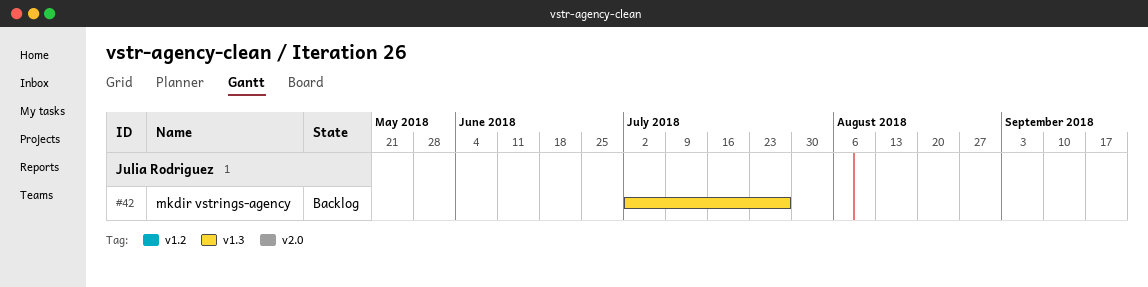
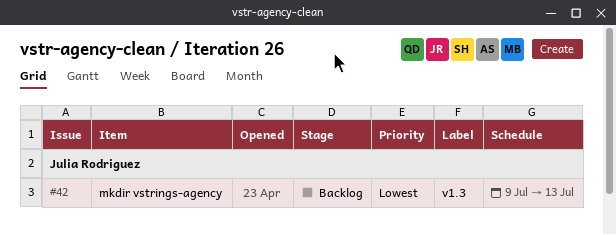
#42, start: Jul 2 -> Jul 9
#42, due: Jul 27 -> Jul 13

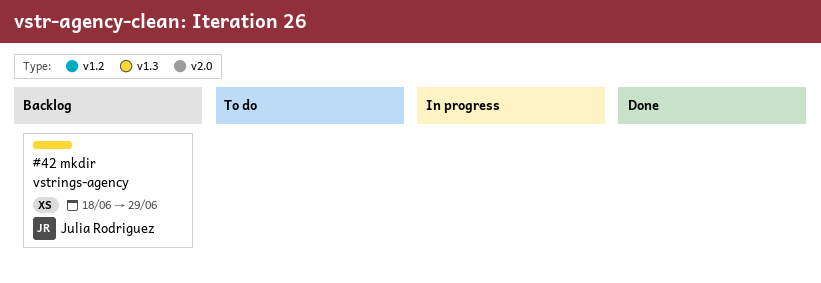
#42, start: Jul 9 -> Jun 18
#42, due: Jul 13 -> Jun 29

